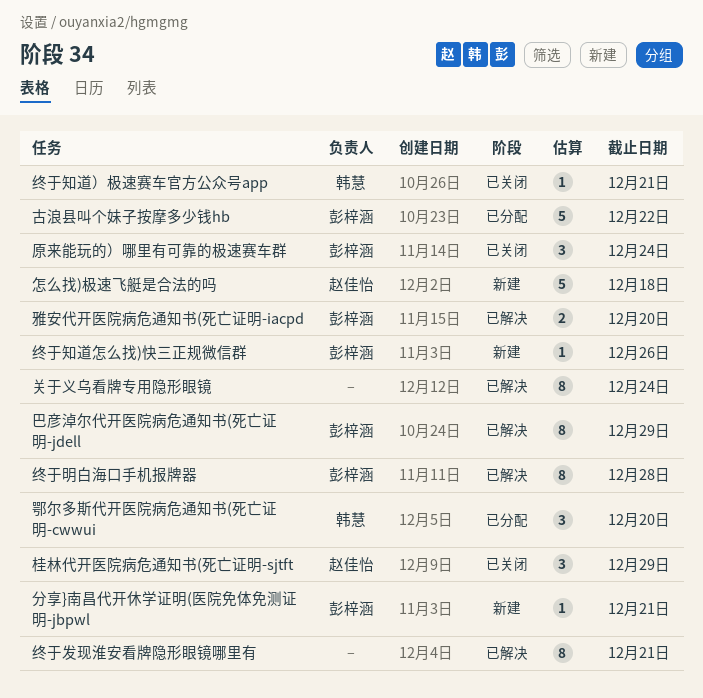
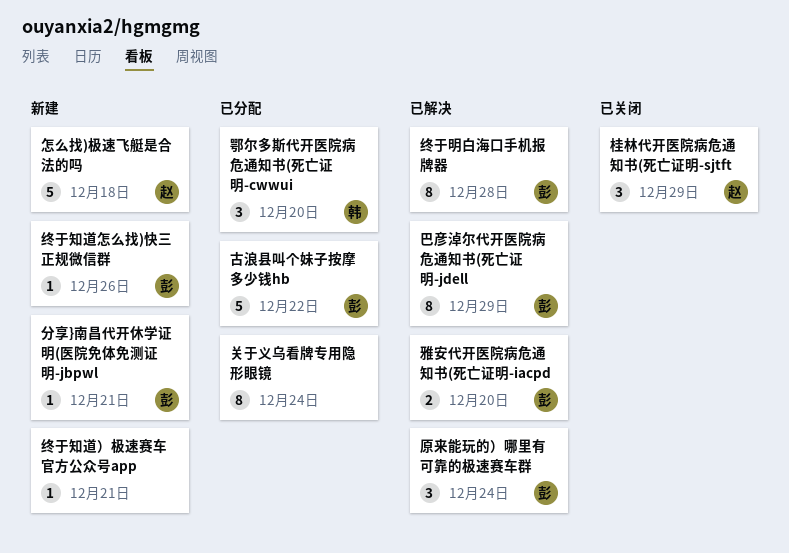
关于义乌看牌专用隐形眼镜, status: 已解决 -> 已分配
原来能玩的）哪里有可靠的极速赛车群, status: 已关闭 -> 已解决
终于发现淮安看牌隐形眼镜哪里有: present -> none
终于知道）极速赛车官方公众号app, status: 已关闭 -> 新建
终于知道）极速赛车官方公众号app, owner: 韩慧 -> none

